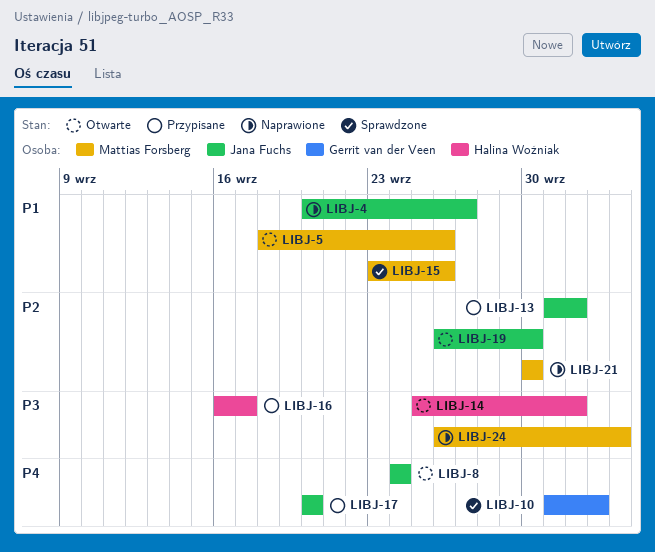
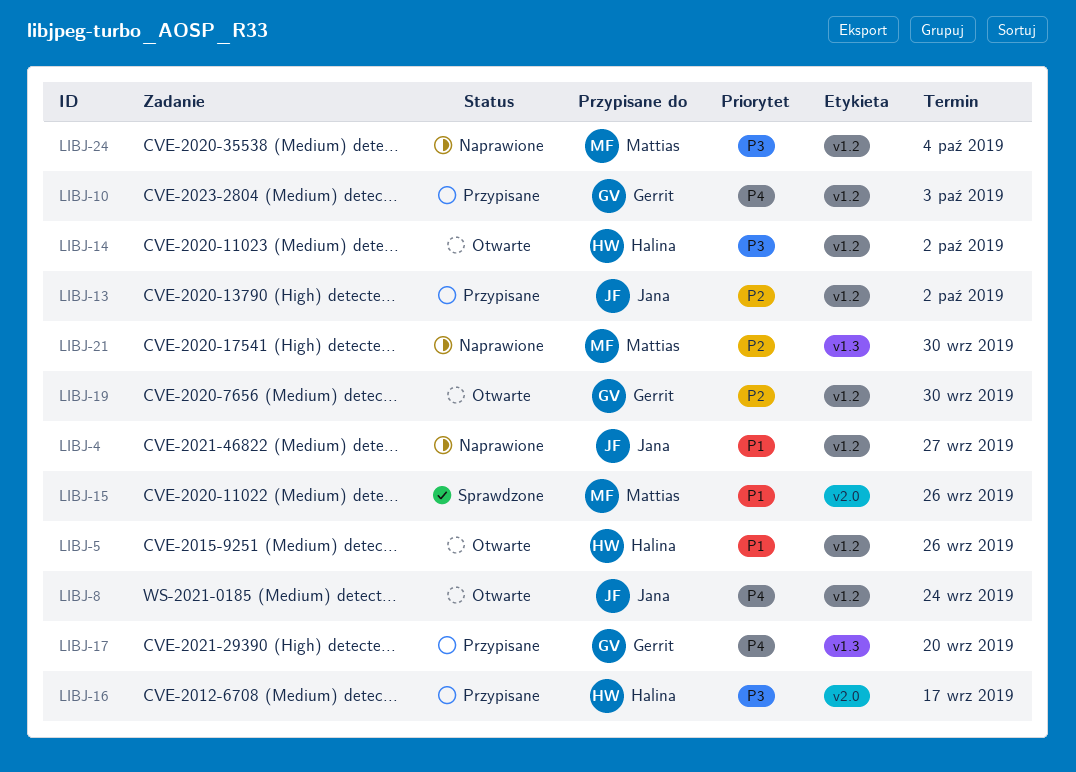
LIBJ-5, owner: Mattias Forsberg -> Halina Woźniak
LIBJ-10, status: Sprawdzone -> Przypisane
LIBJ-17, owner: Jana Fuchs -> Gerrit van der Veen
LIBJ-19, owner: Jana Fuchs -> Gerrit van der Veen

